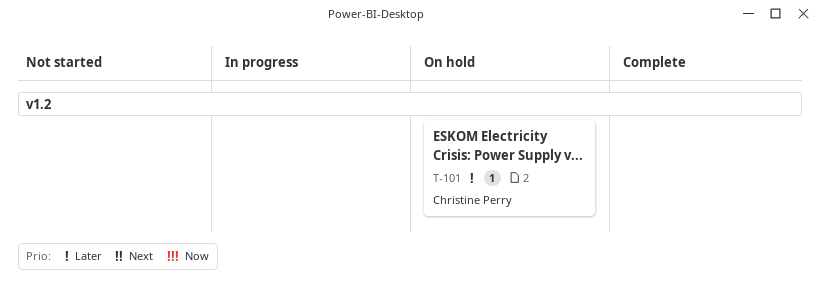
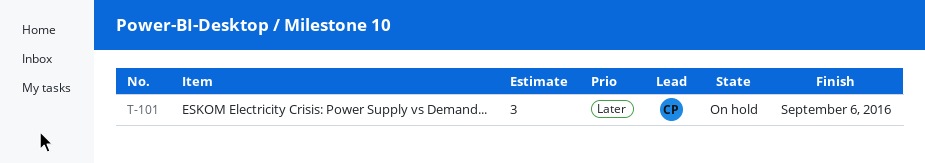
T-101, estimate: 1 -> 3

